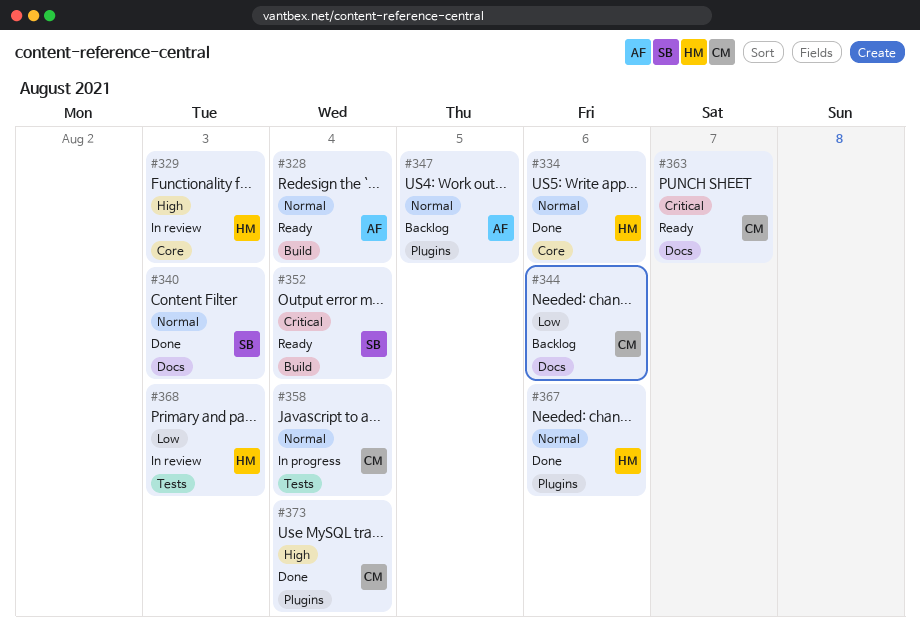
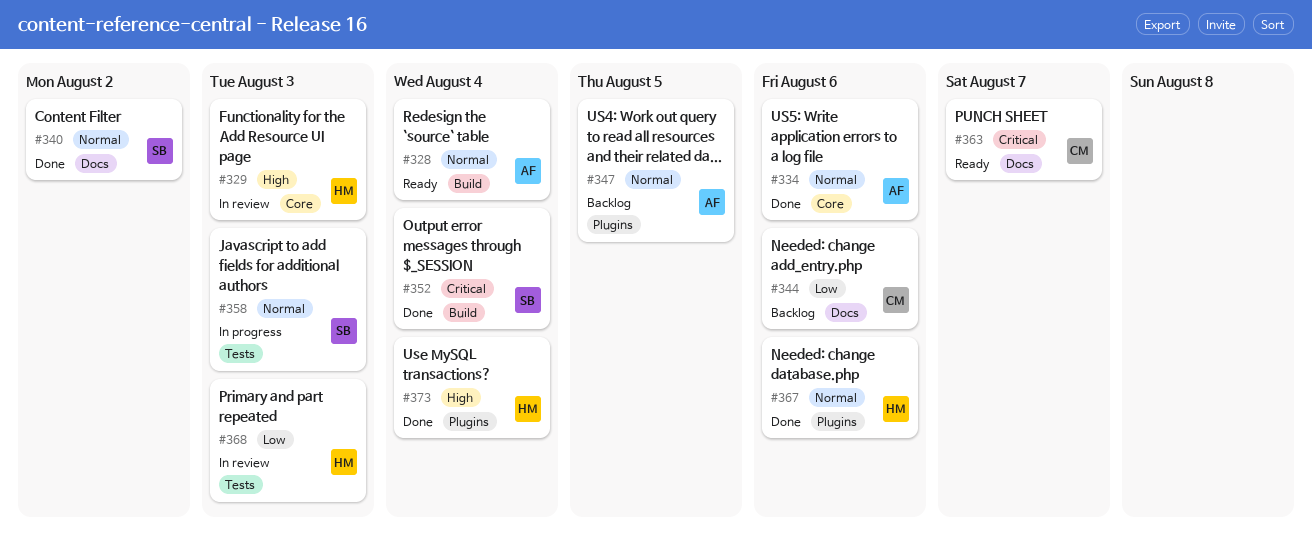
#334, owner: HM -> AF
#340, due: Aug 3 -> Aug 2
#352, status: Ready -> Done
#358, owner: CM -> SB
#358, due: Aug 4 -> Aug 3
#373, owner: CM -> HM

